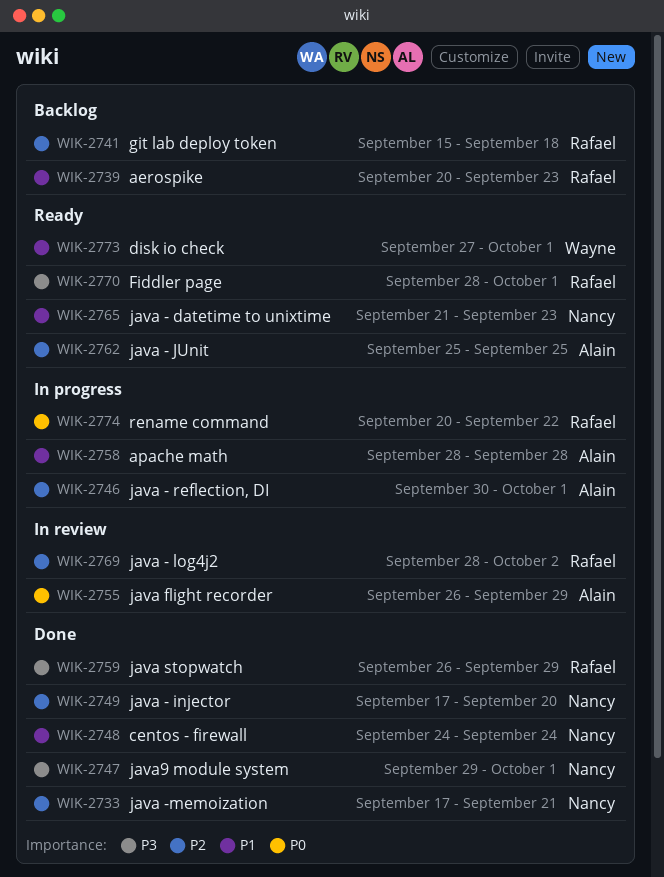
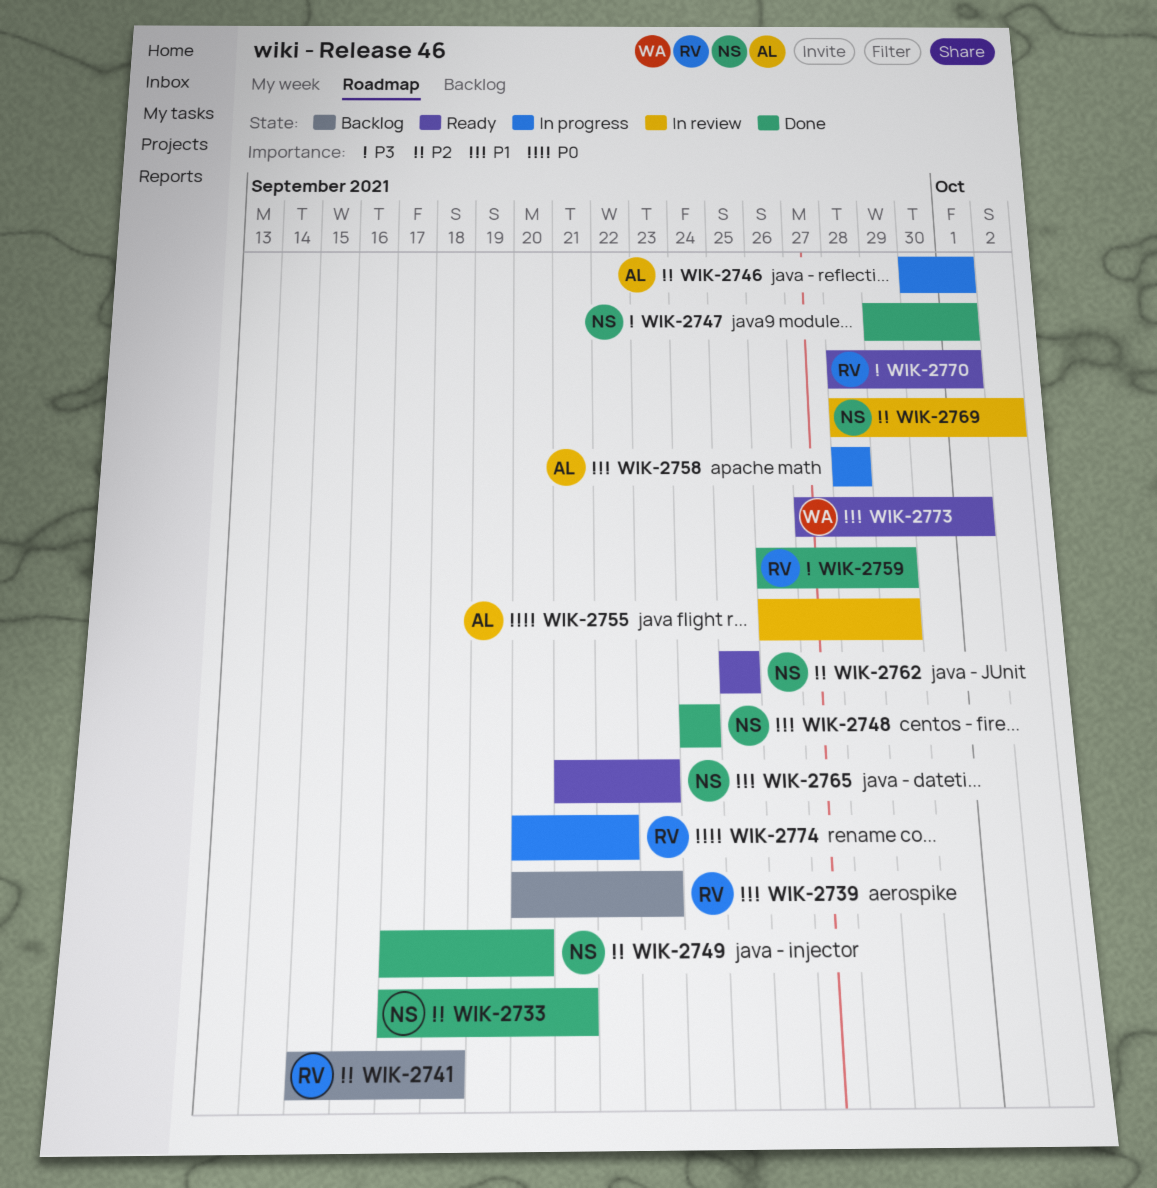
WIK-2762, owner: Alain -> Nancy
WIK-2769, owner: Rafael -> Nancy

